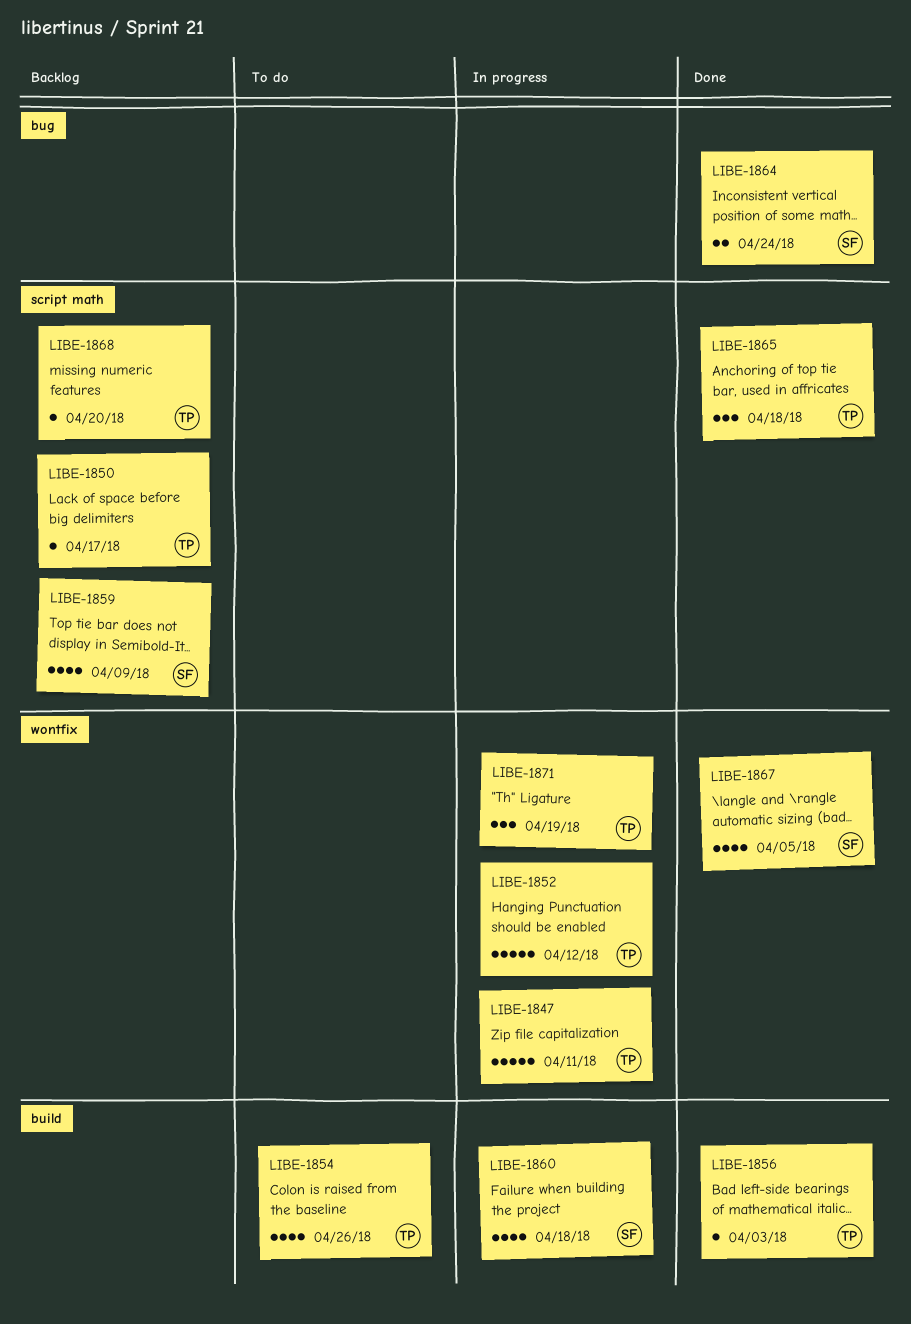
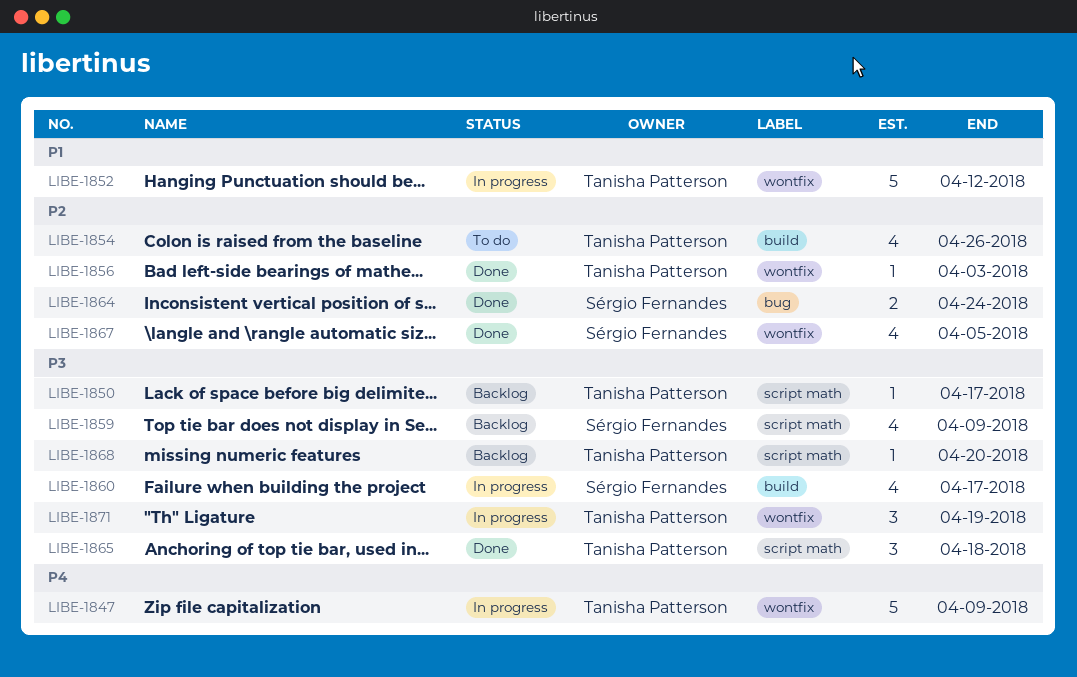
LIBE-1847, due: Apr 11 -> Apr 9
LIBE-1856, label: build -> wontfix
LIBE-1860, due: Apr 18 -> Apr 17

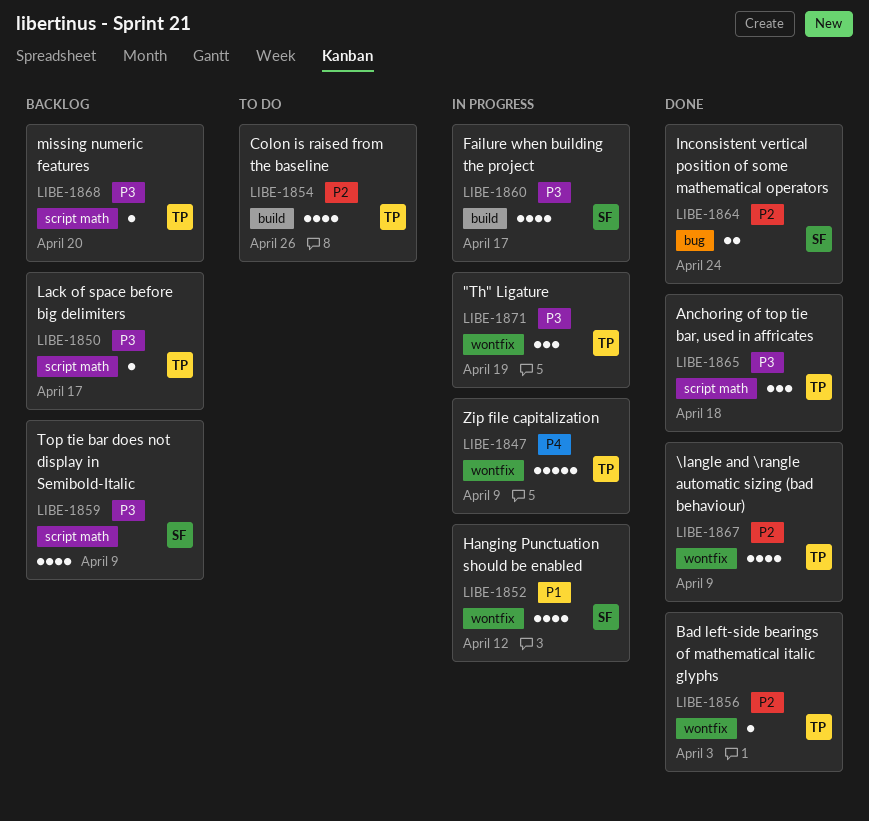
LIBE-1852, owner: Tanisha Patterson -> Sérgio Fernandes
LIBE-1852, estimate: 5 -> 4
LIBE-1867, owner: Sérgio Fernandes -> Tanisha Patterson
LIBE-1867, due: Apr 5 -> Apr 9

